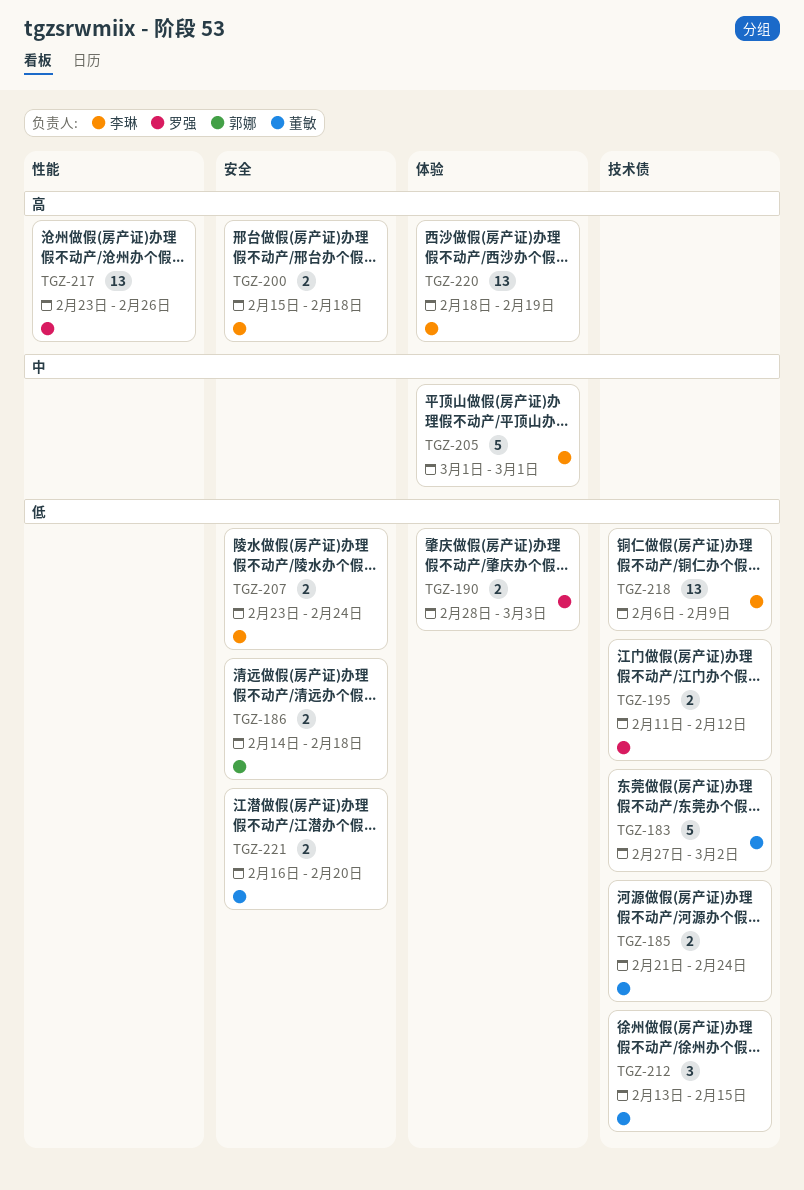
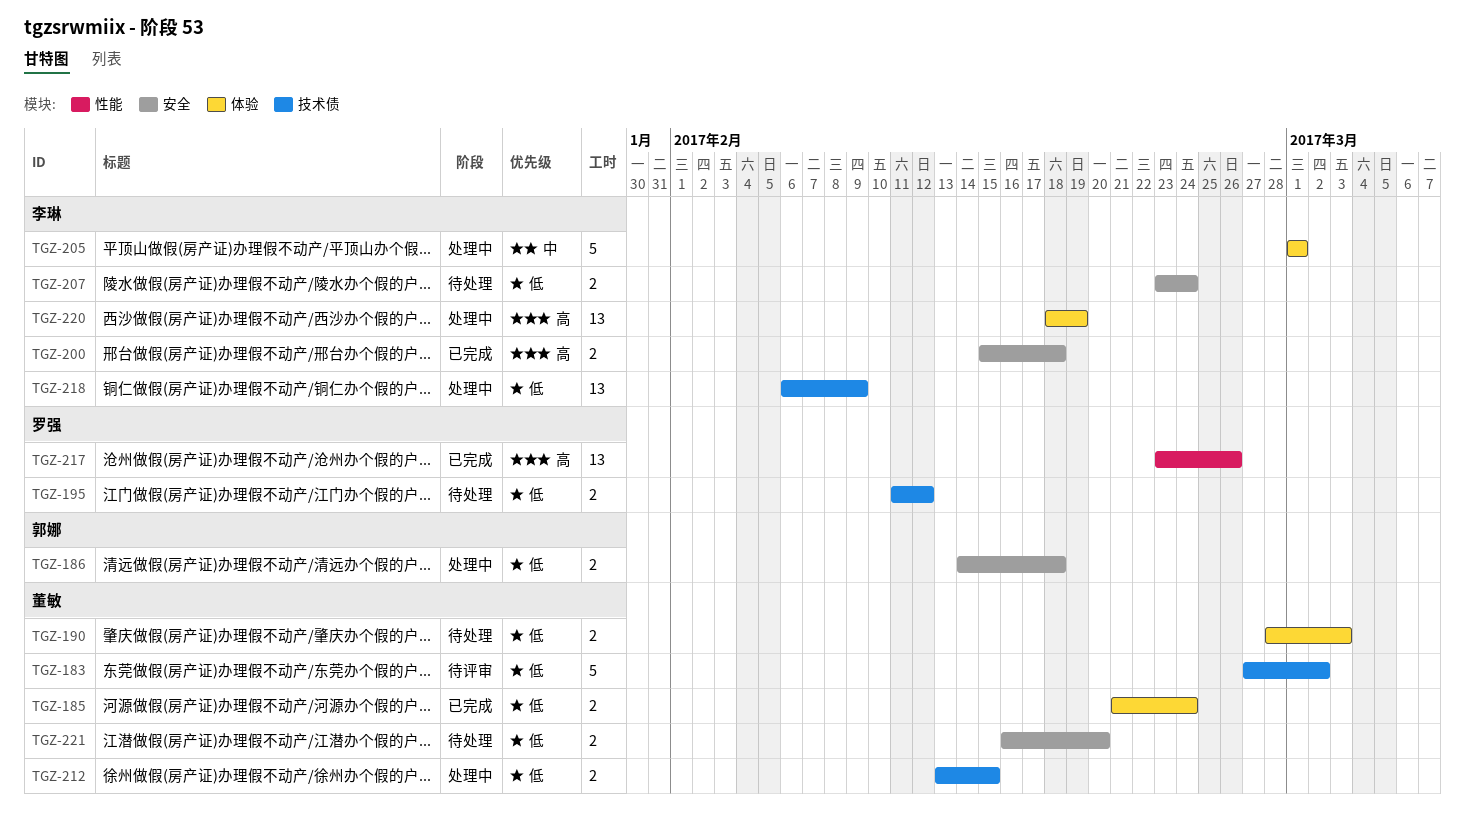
TGZ-185, label: 技术债 -> 体验
TGZ-190, owner: 罗强 -> 董敏
TGZ-212, estimate: 3 -> 2

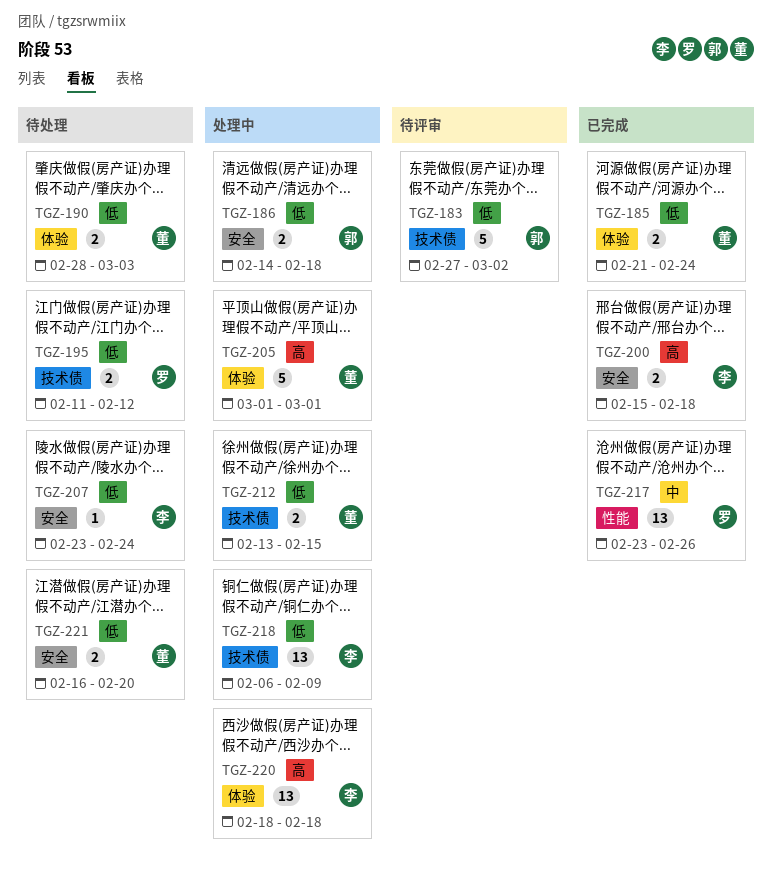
TGZ-183, owner: 董敏 -> 郭娜
TGZ-205, owner: 李琳 -> 董敏
TGZ-205, priority: 中 -> 高
TGZ-207, estimate: 2 -> 1
TGZ-217, priority: 高 -> 中
TGZ-220, due: Feb 19 -> Feb 18

